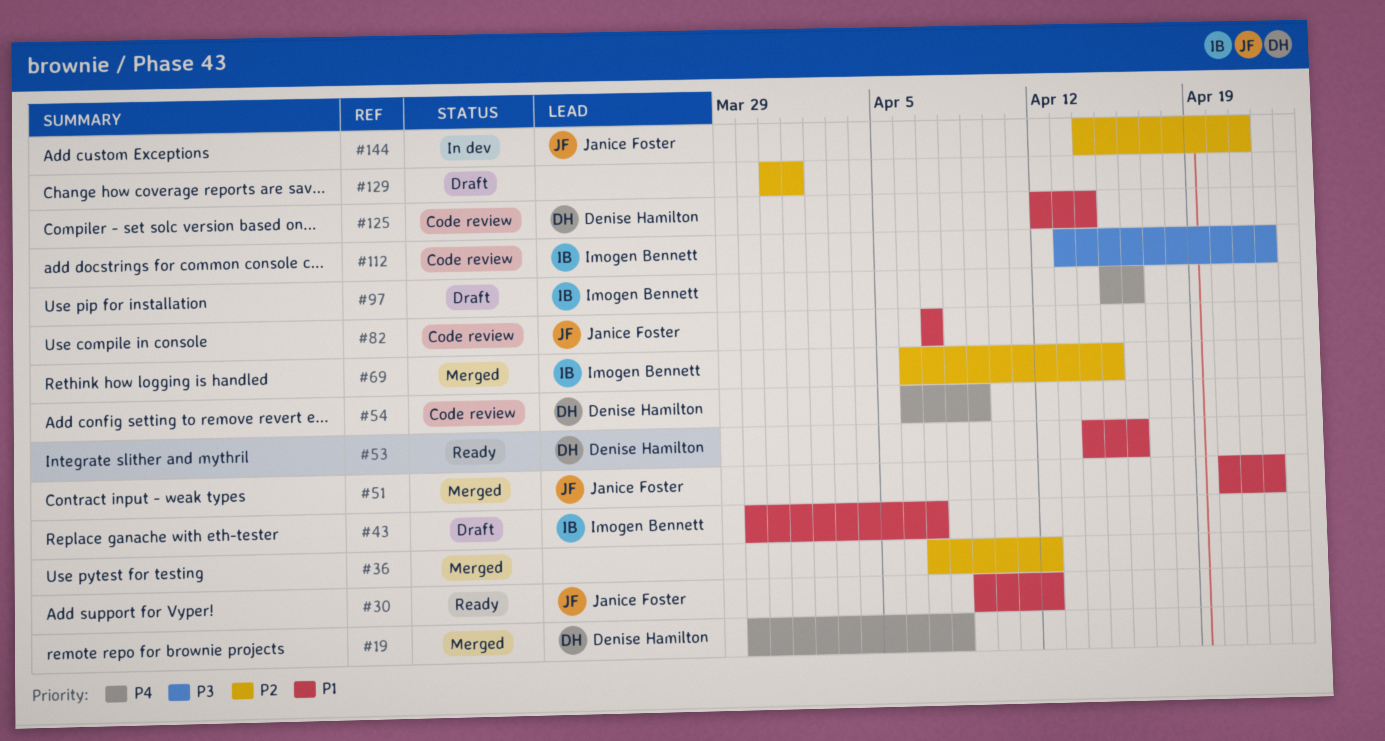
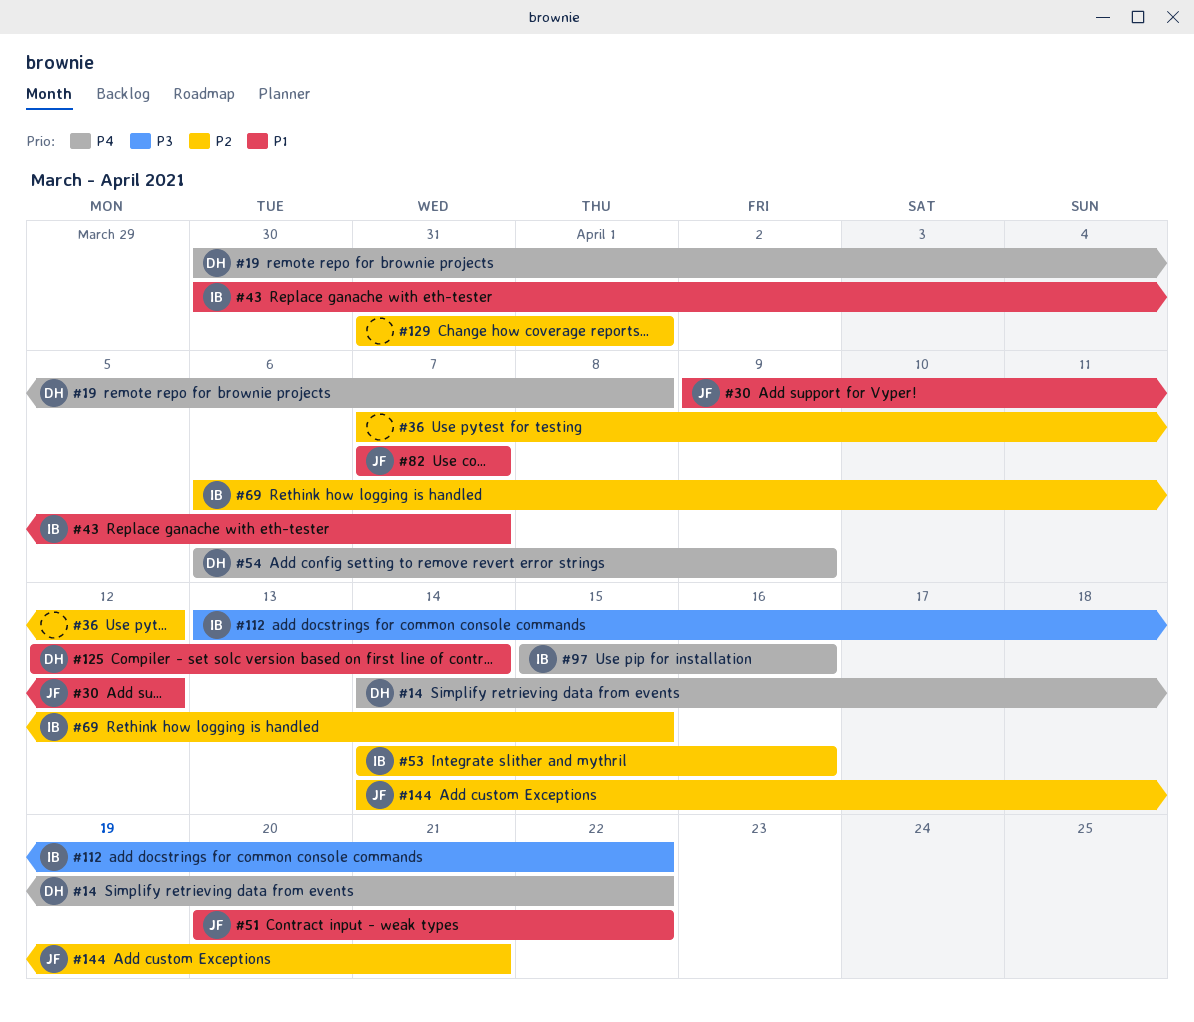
#14: none -> present
#53, owner: Denise Hamilton -> Imogen Bennett
#53, priority: P1 -> P2

